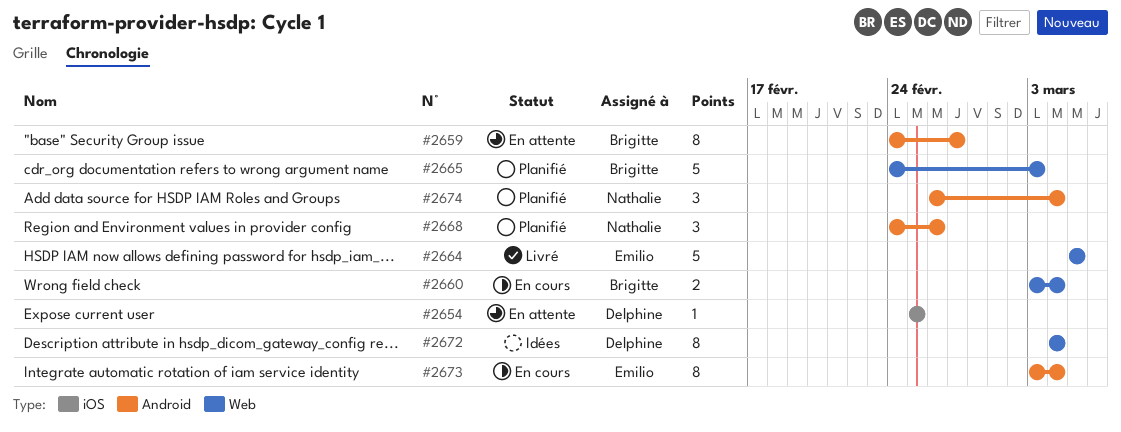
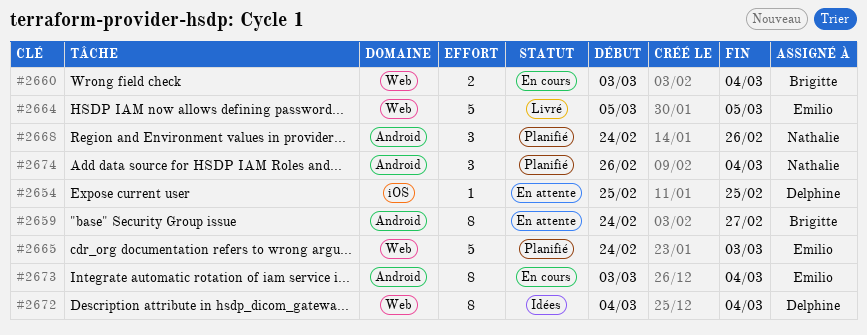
#2665, owner: Brigitte -> Emilio

